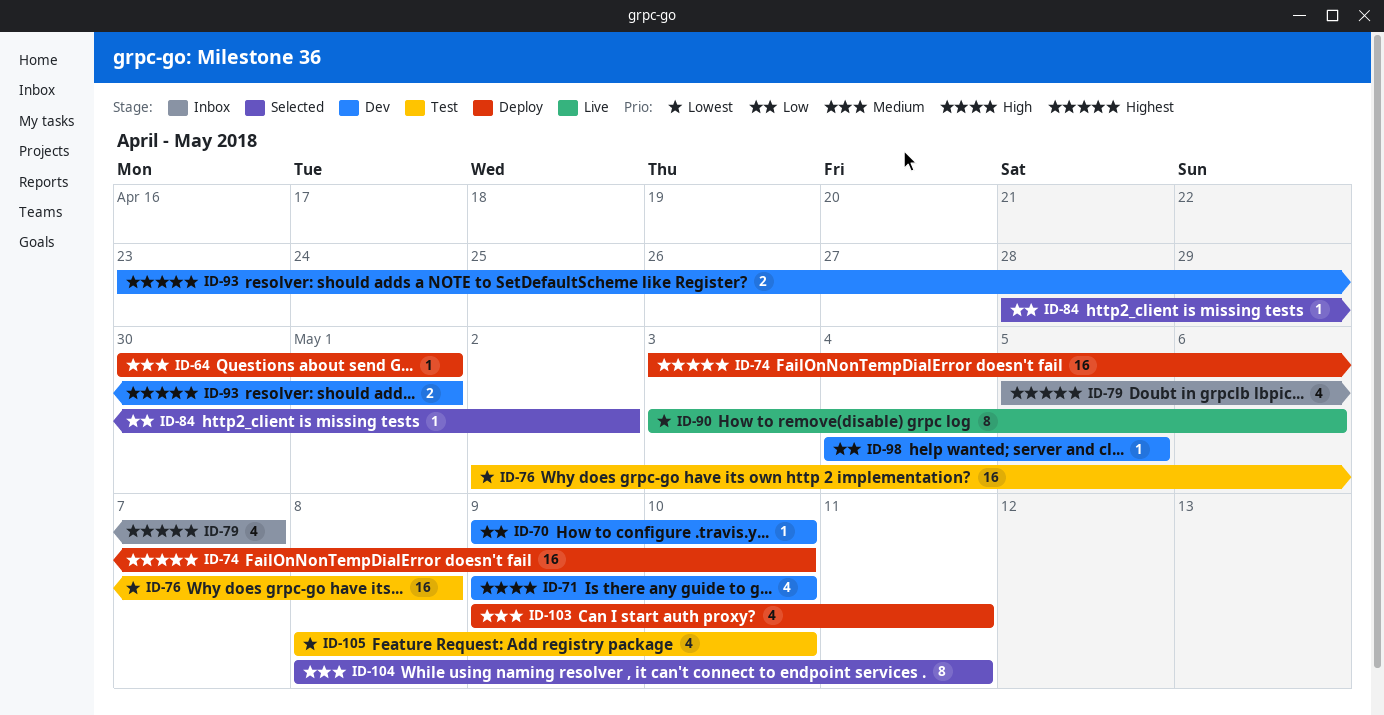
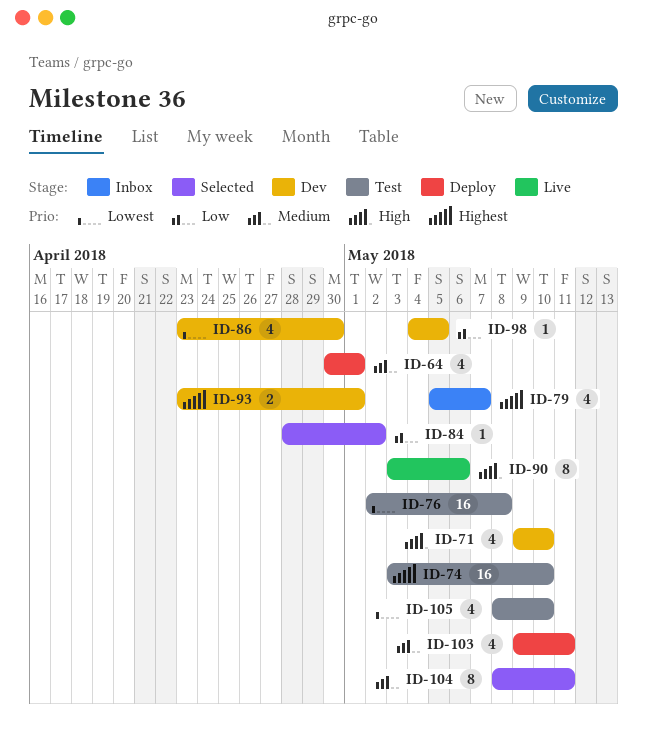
ID-64, estimate: 1 -> 4
ID-70: present -> none
ID-74, status: Deploy -> Test
ID-86: none -> present
ID-90, priority: Lowest -> High

